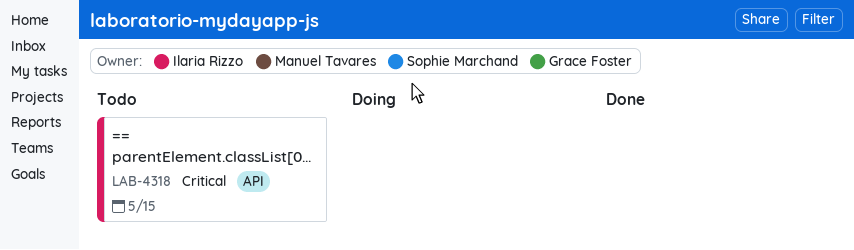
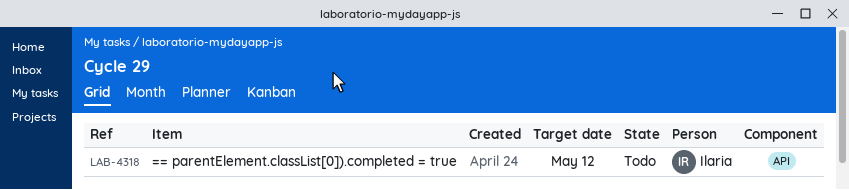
LAB-4318, due: May 15 -> May 12

